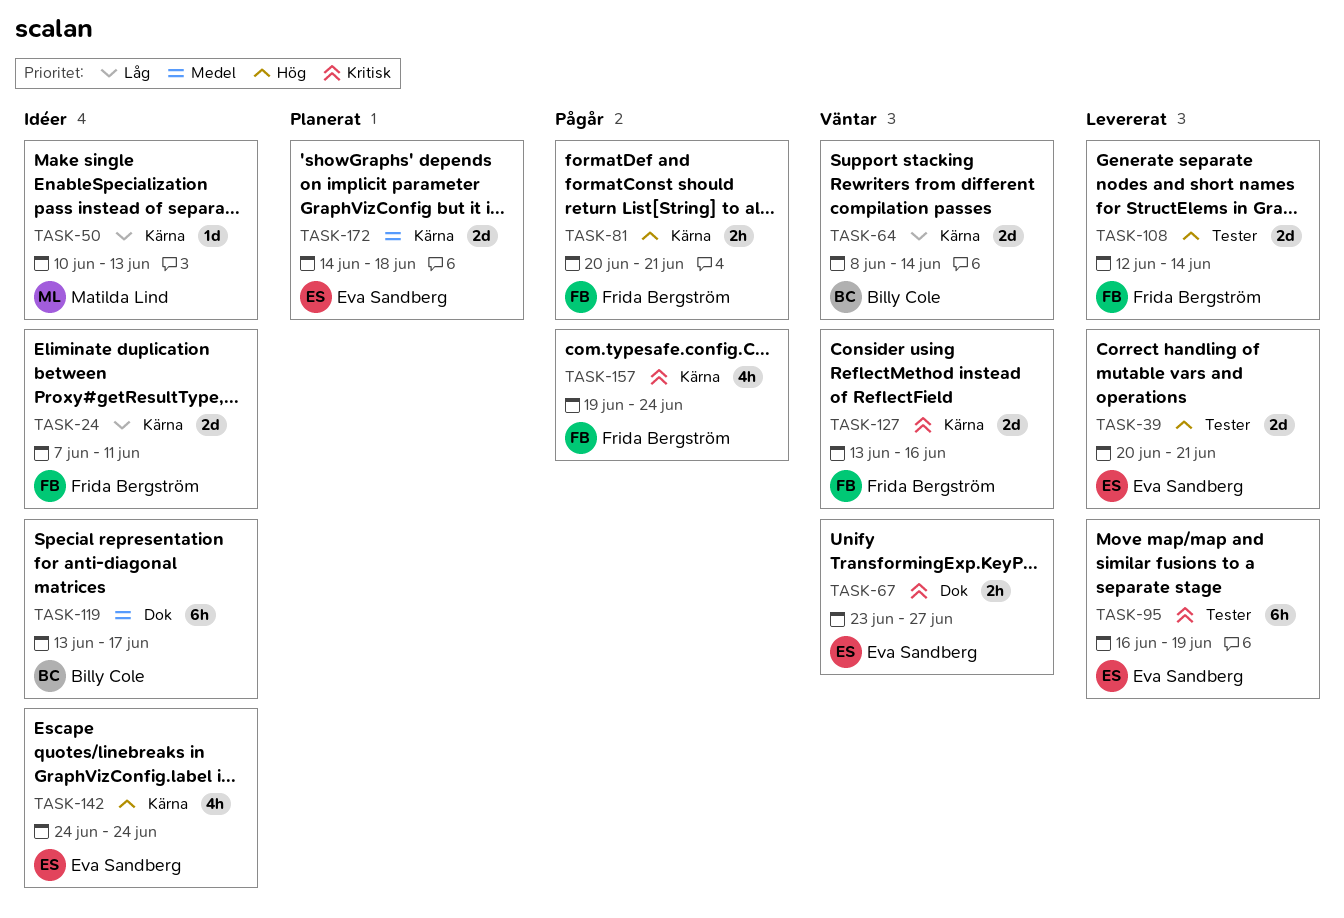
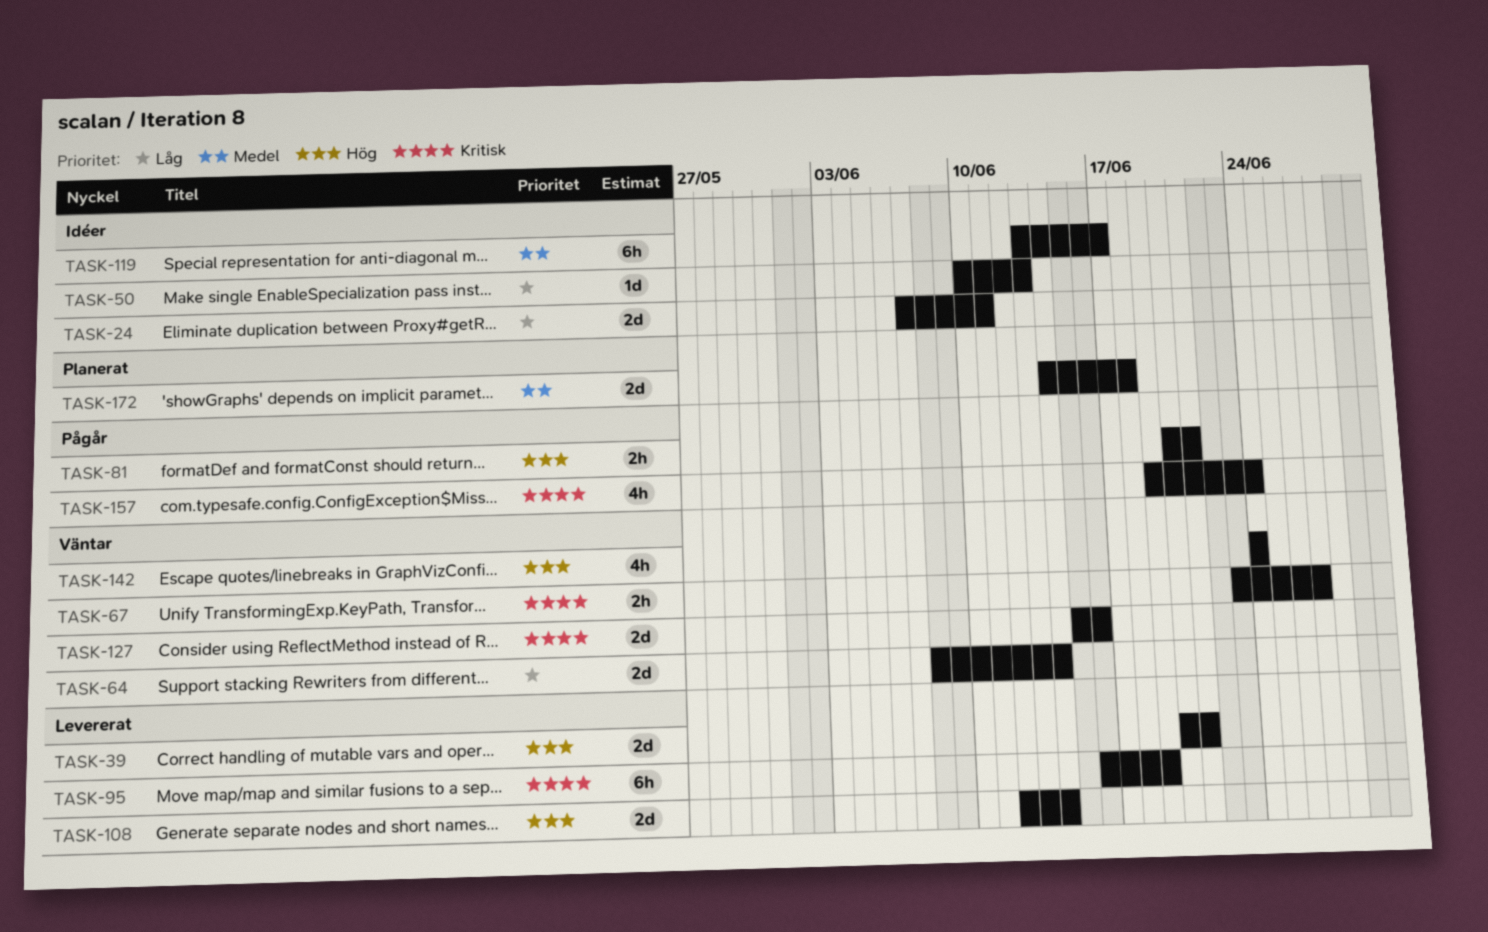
TASK-127, start: Jun 13 -> Jun 15
TASK-142, status: Idéer -> Väntar

